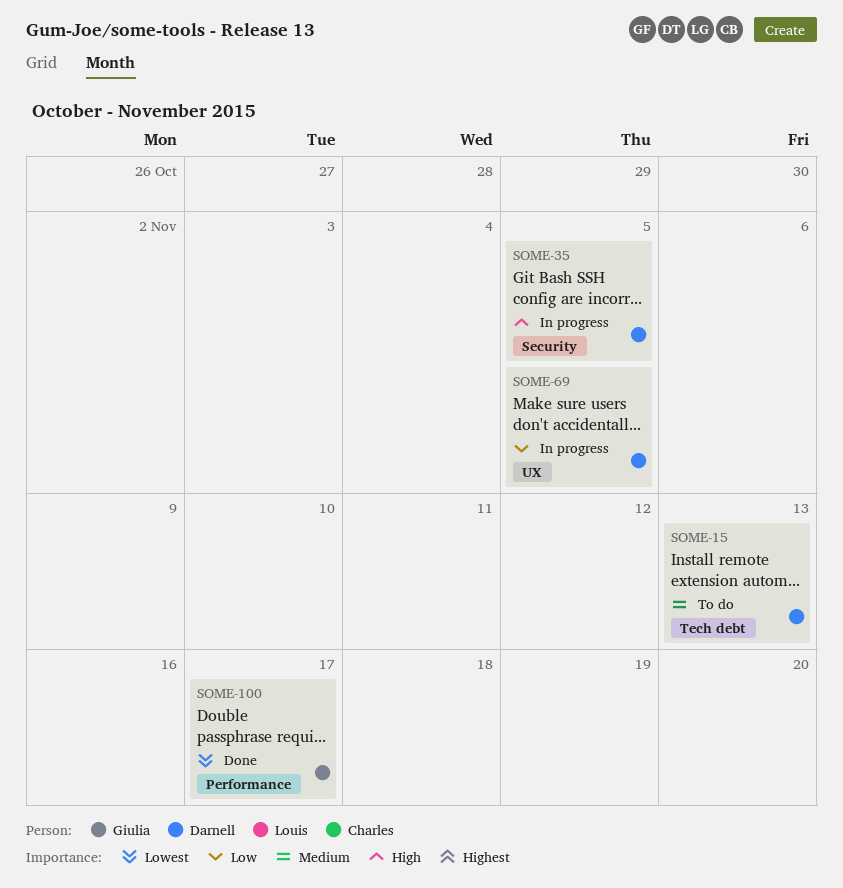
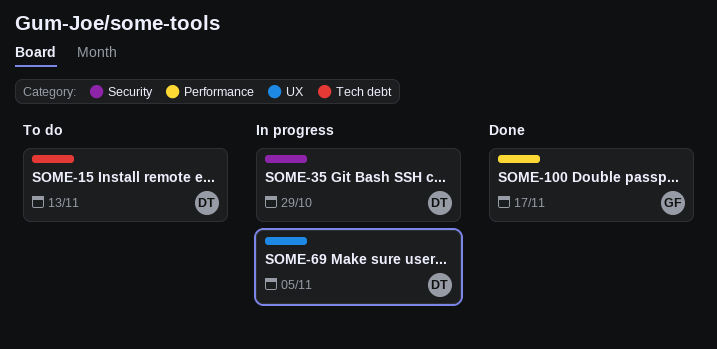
SOME-35, due: Nov 5 -> Oct 29

